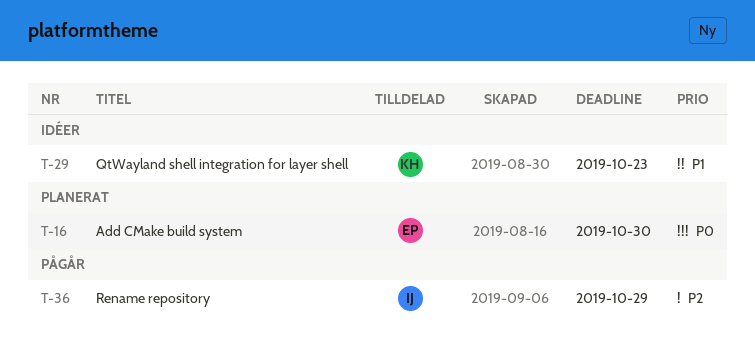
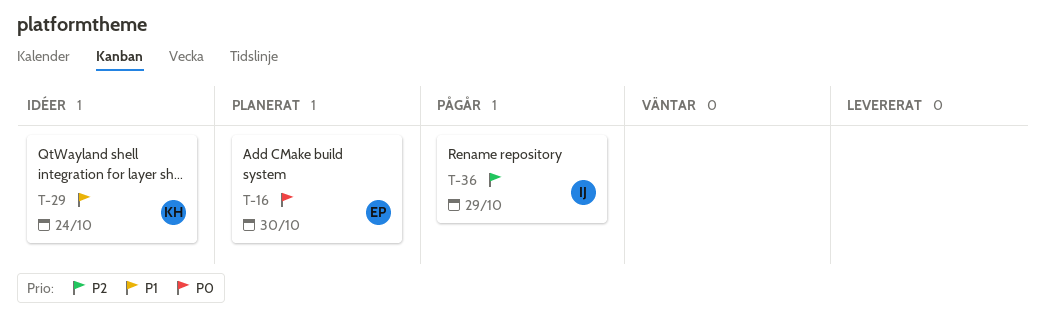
T-29, due: Oct 23 -> Oct 24

